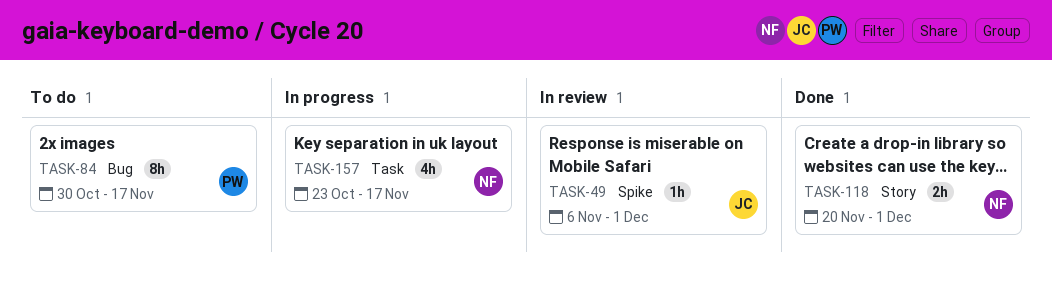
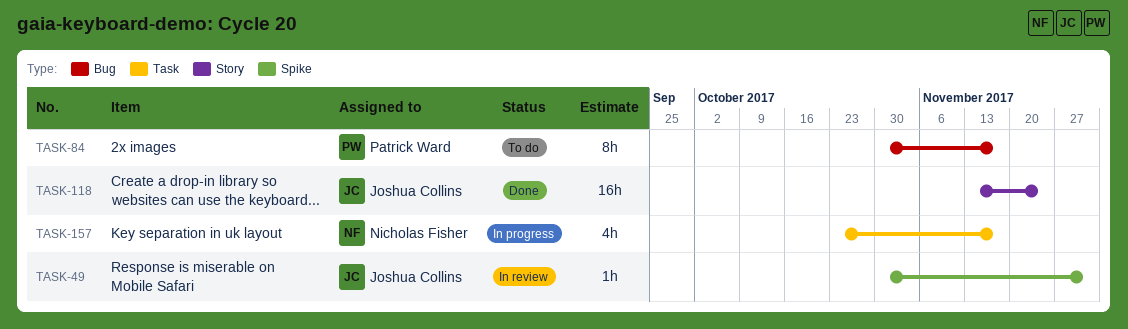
TASK-49, start: Nov 6 -> Oct 30
TASK-118, owner: Nicholas Fisher -> Joshua Collins
TASK-118, estimate: 2h -> 16h
TASK-118, start: Nov 20 -> Nov 13
TASK-118, due: Dec 1 -> Nov 24

